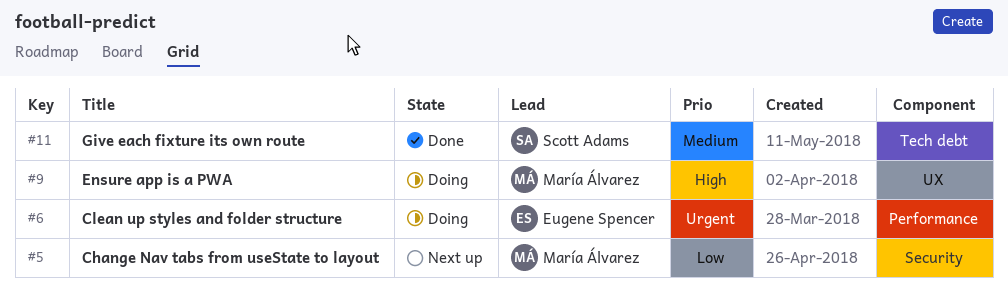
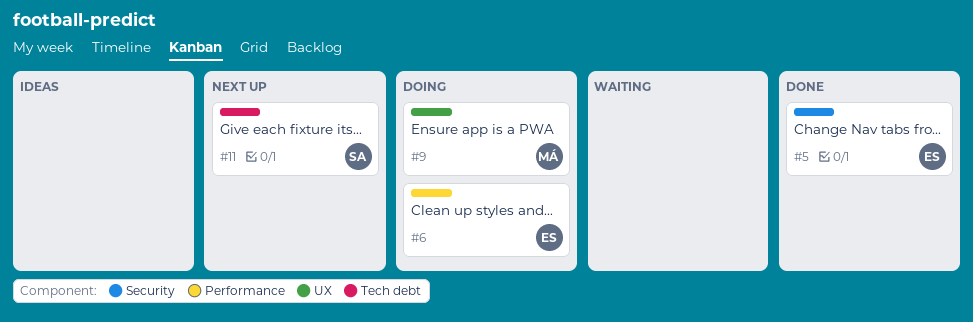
#5, status: Next up -> Done
#5, owner: María Álvarez -> Eugene Spencer
#11, status: Done -> Next up

